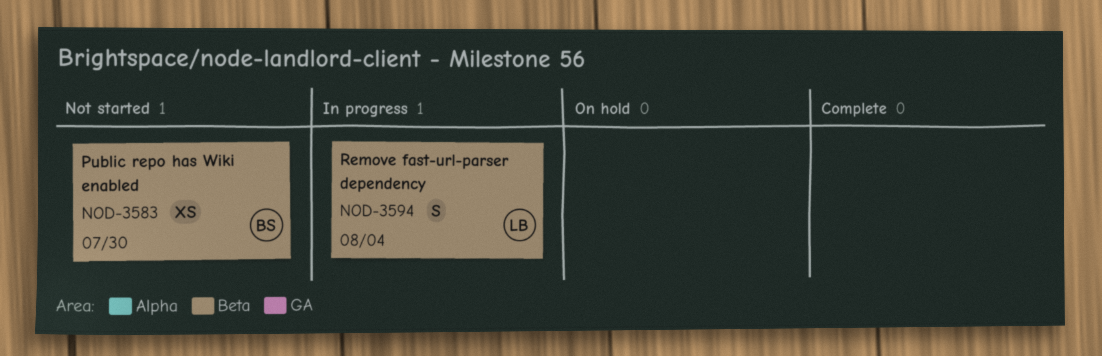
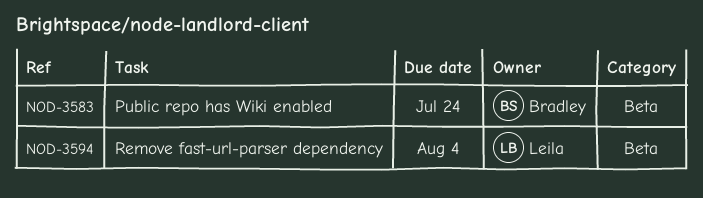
NOD-3583, due: Jul 30 -> Jul 24

